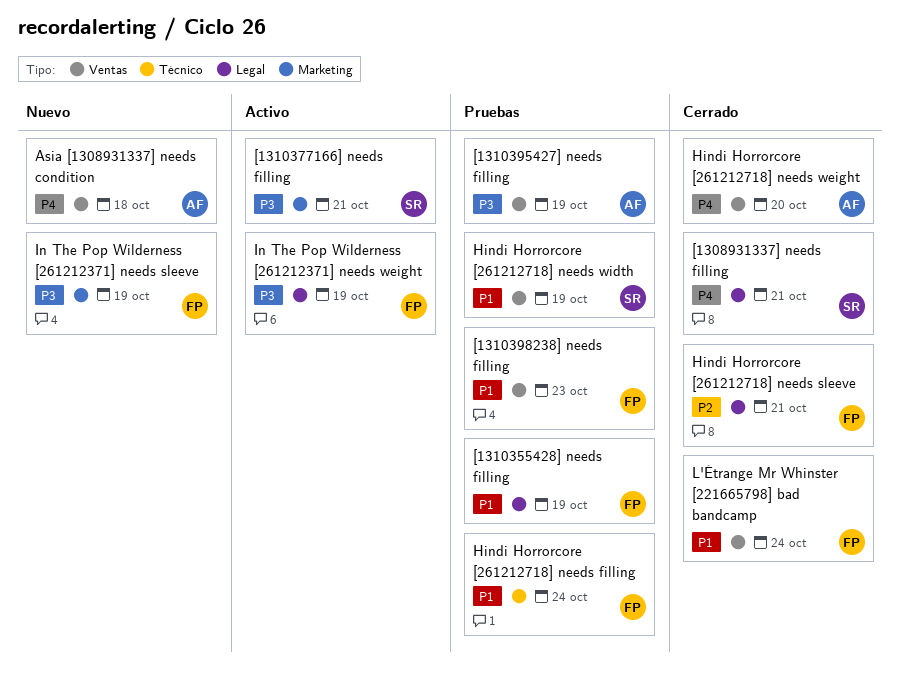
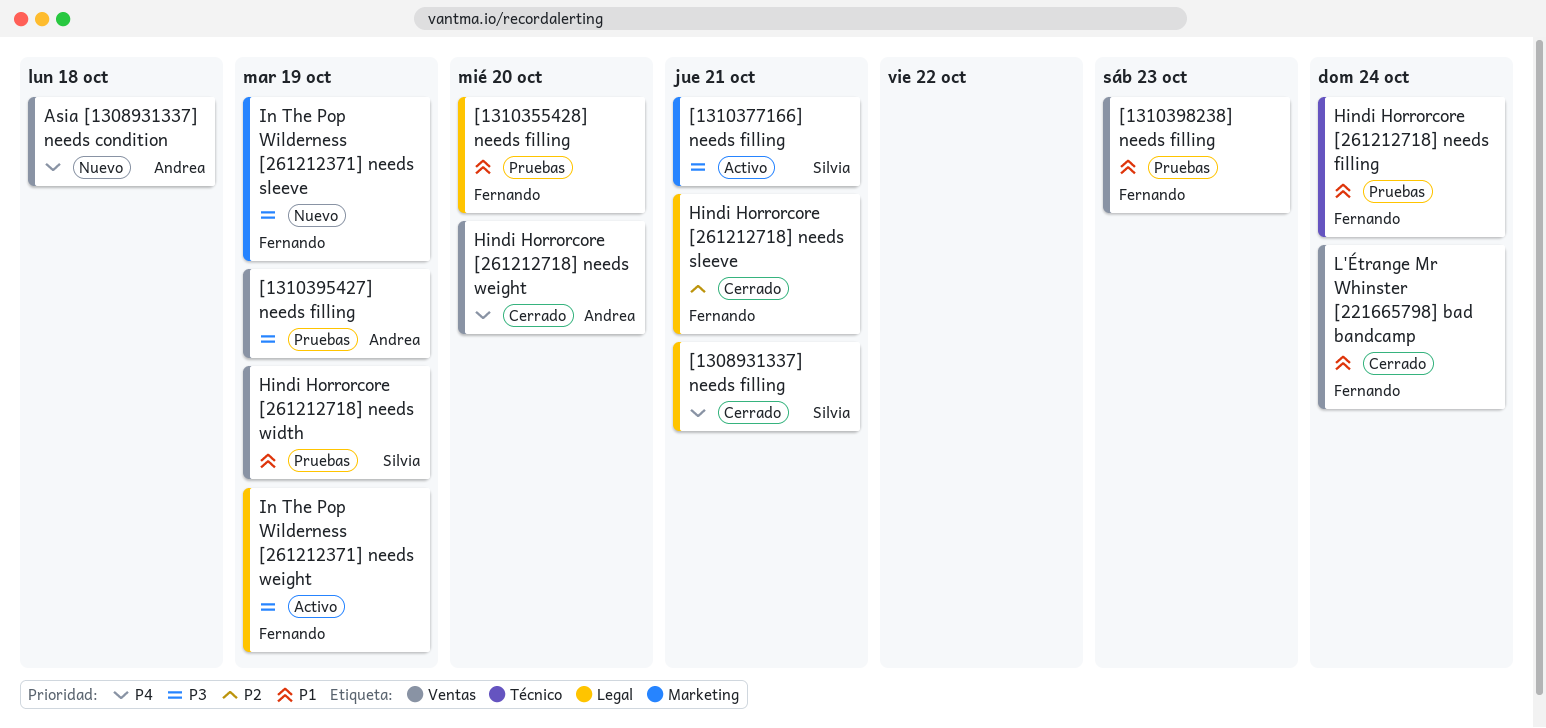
[1310355428] needs filling, due: Oct 19 -> Oct 20

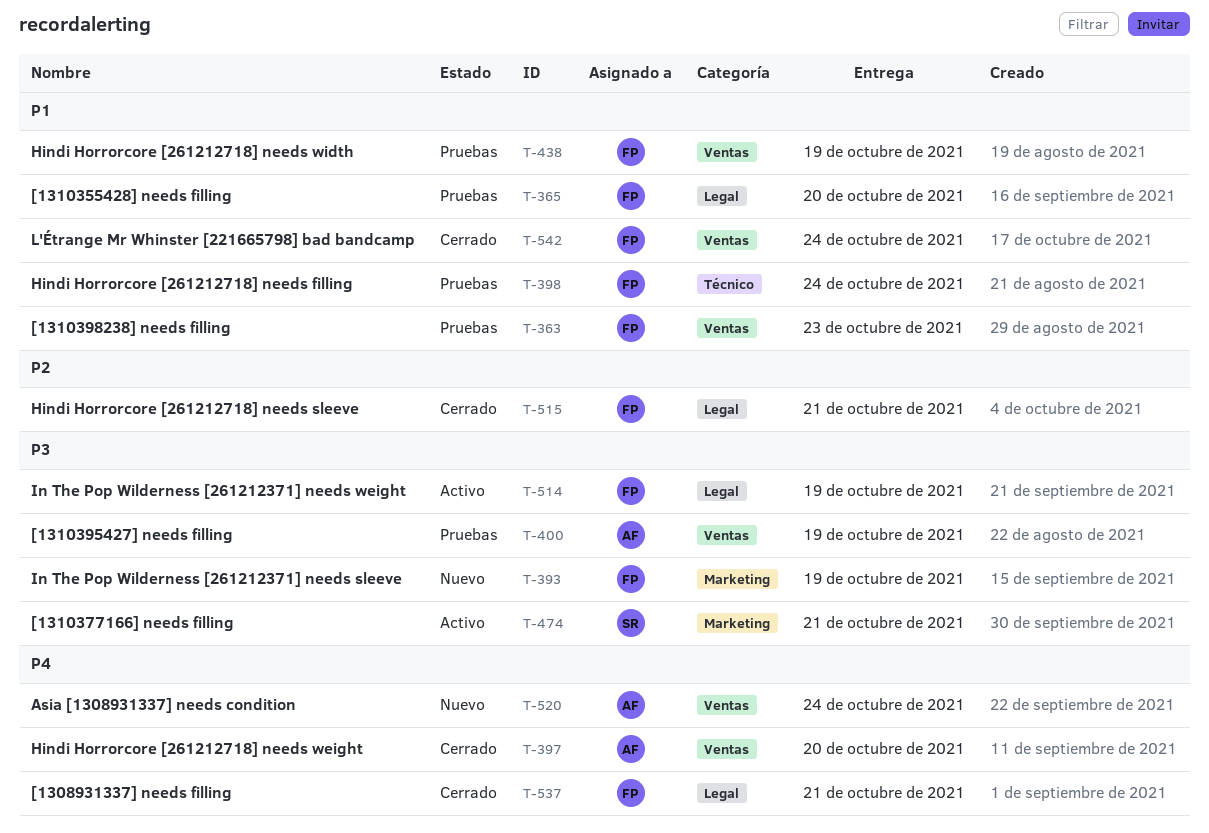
[1308931337] needs filling, owner: Silvia -> Fernando
Asia [1308931337] needs condition, due: Oct 18 -> Oct 24
Hindi Horrorcore [261212718] needs width, owner: Silvia -> Fernando

